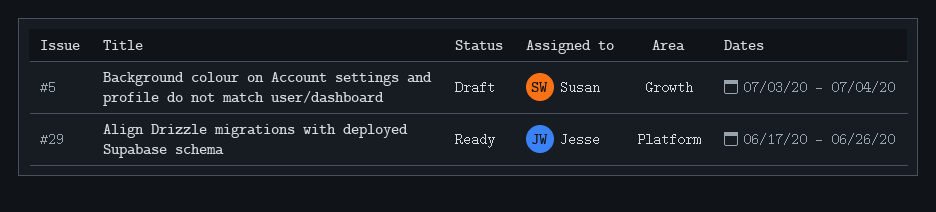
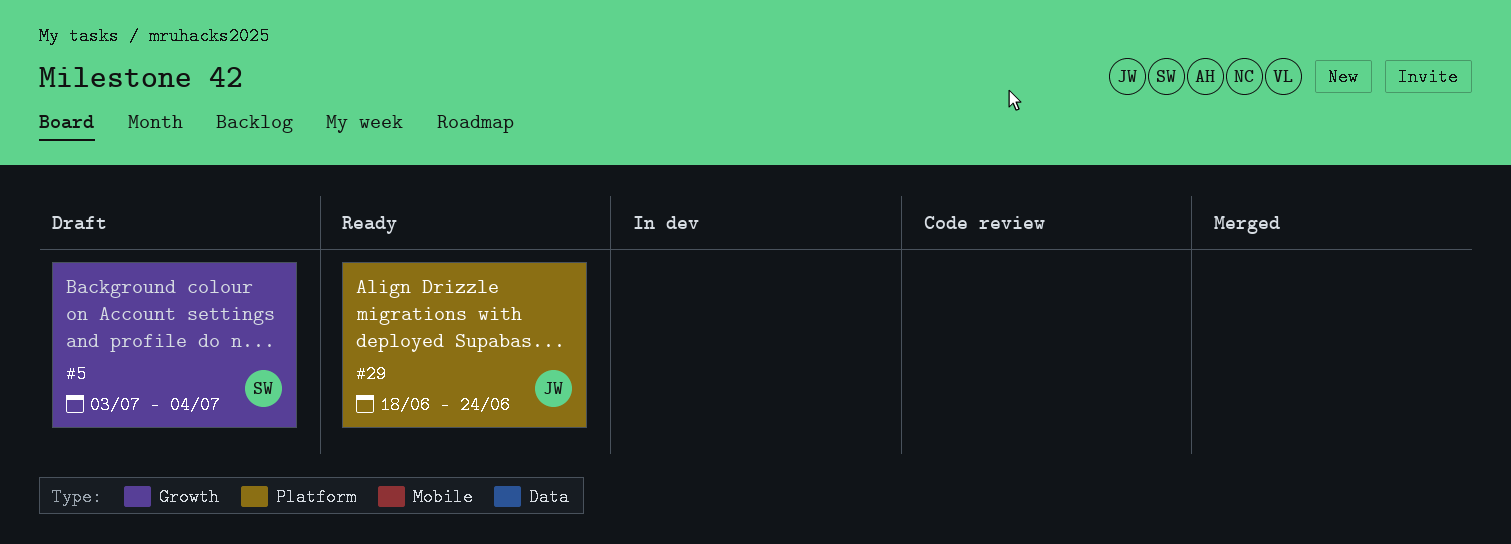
#29, start: Jun 17 -> Jun 18
#29, due: Jun 26 -> Jun 24

